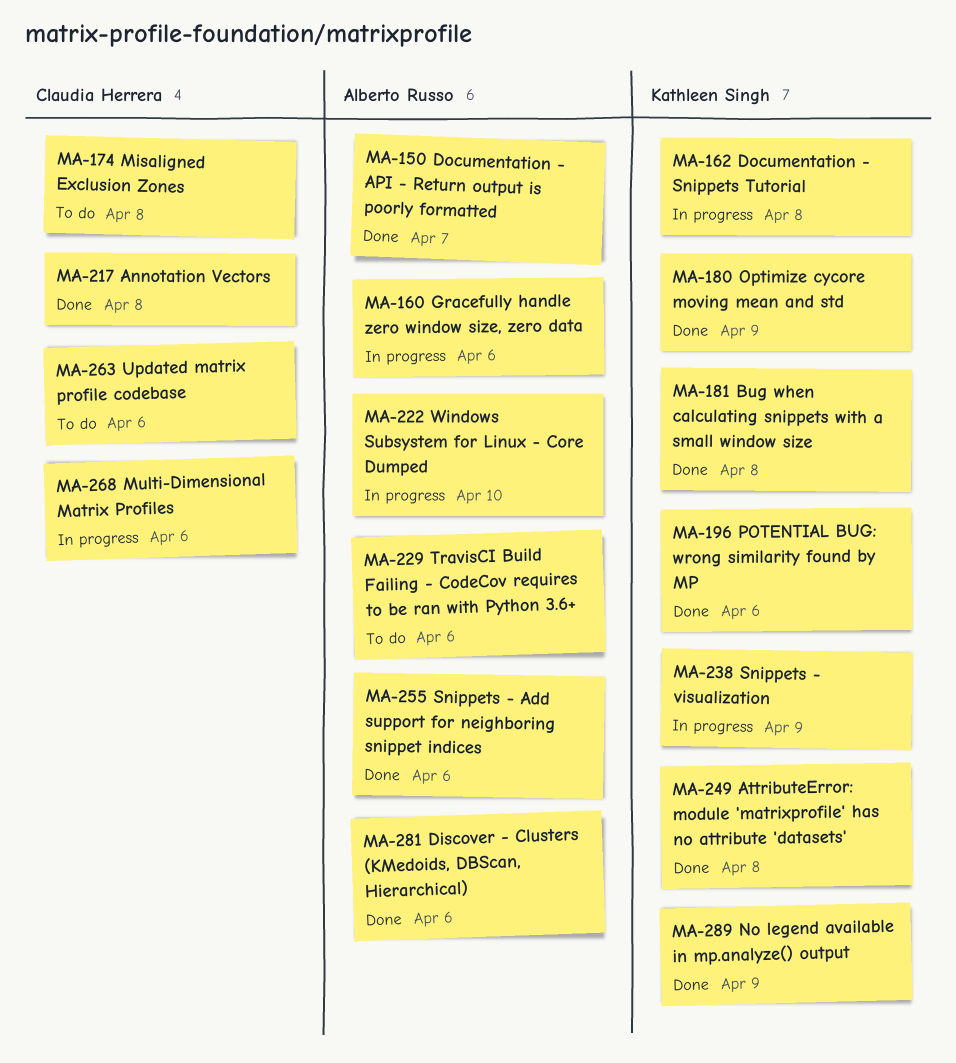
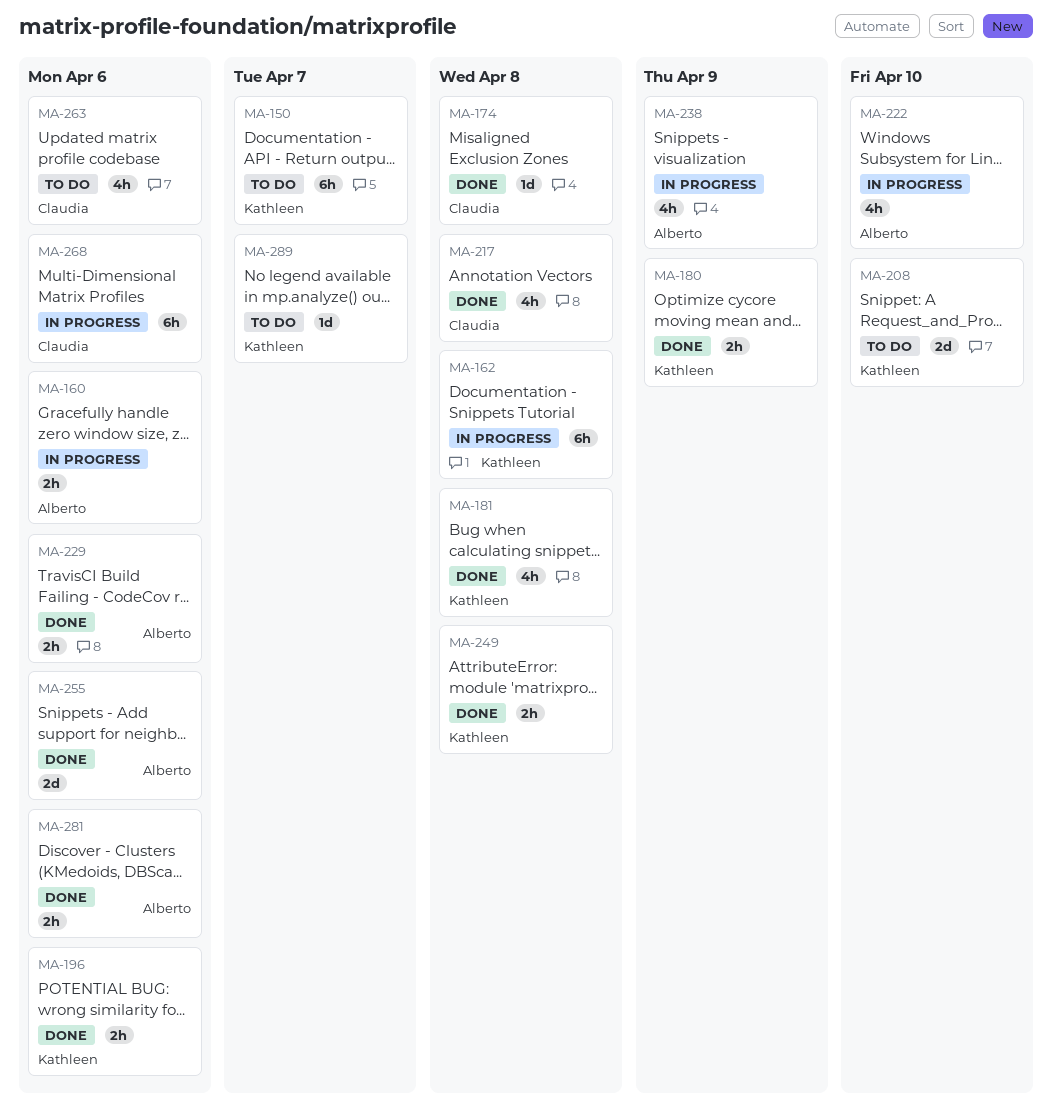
MA-150, status: Done -> To do
MA-150, owner: Alberto Russo -> Kathleen Singh
MA-174, status: To do -> Done
MA-208: none -> present
MA-229, status: To do -> Done
MA-238, owner: Kathleen Singh -> Alberto Russo
MA-289, status: Done -> To do
MA-289, due: Apr 9 -> Apr 7

